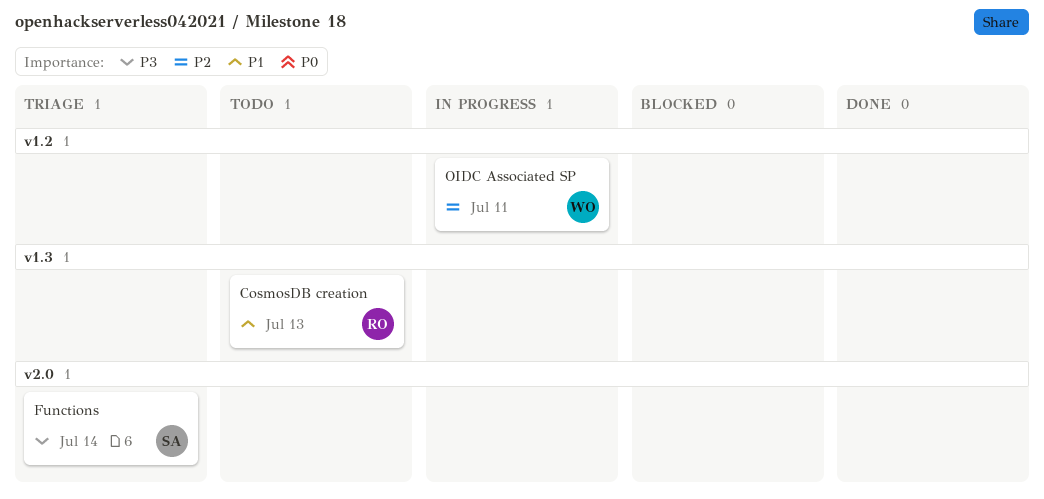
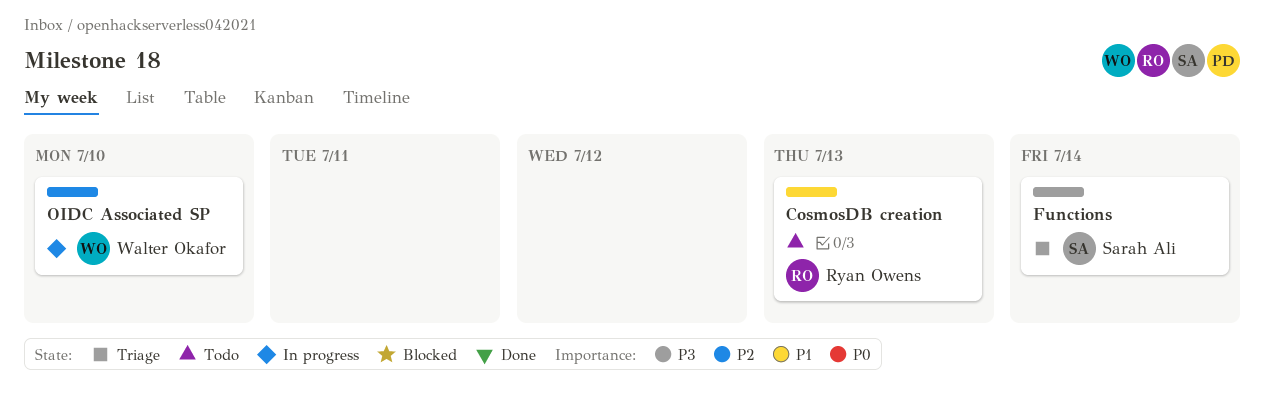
OIDC Associated SP, due: Jul 11 -> Jul 10

